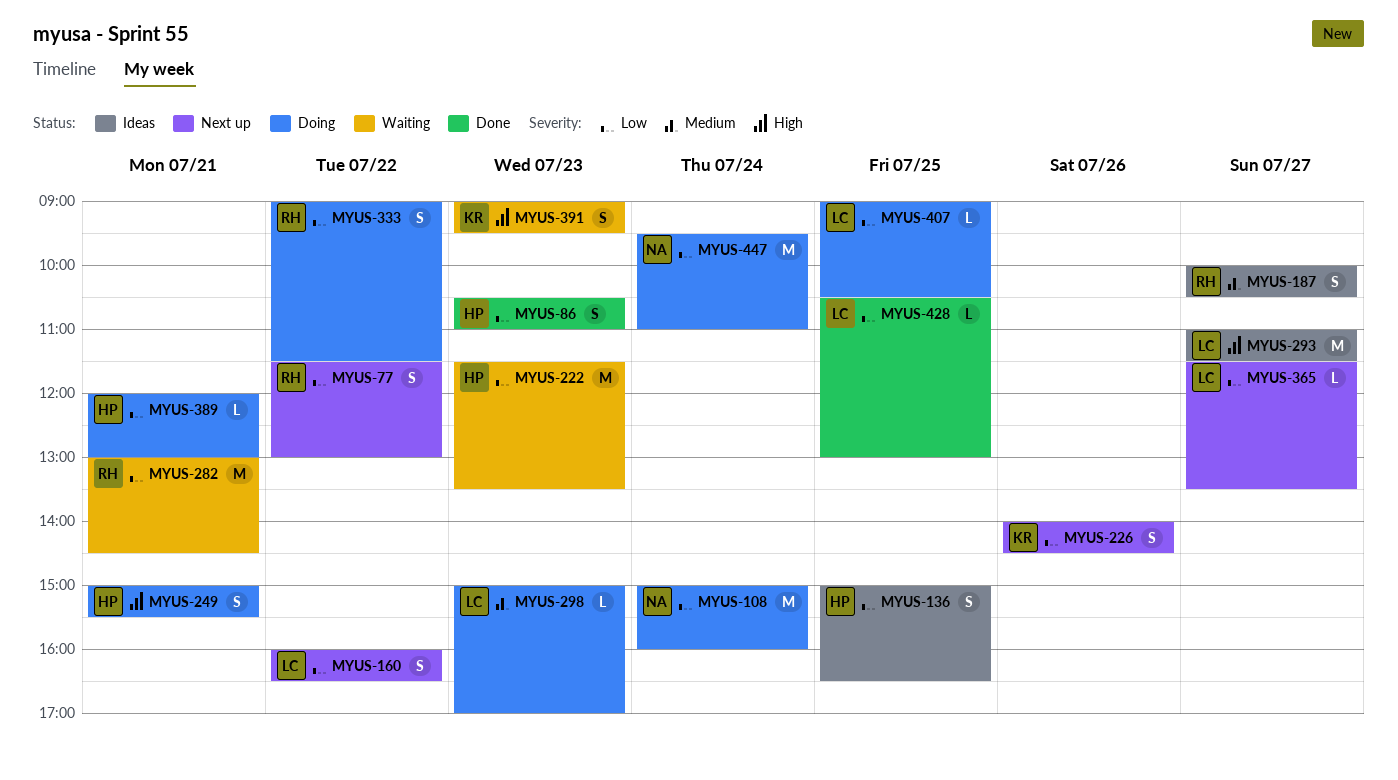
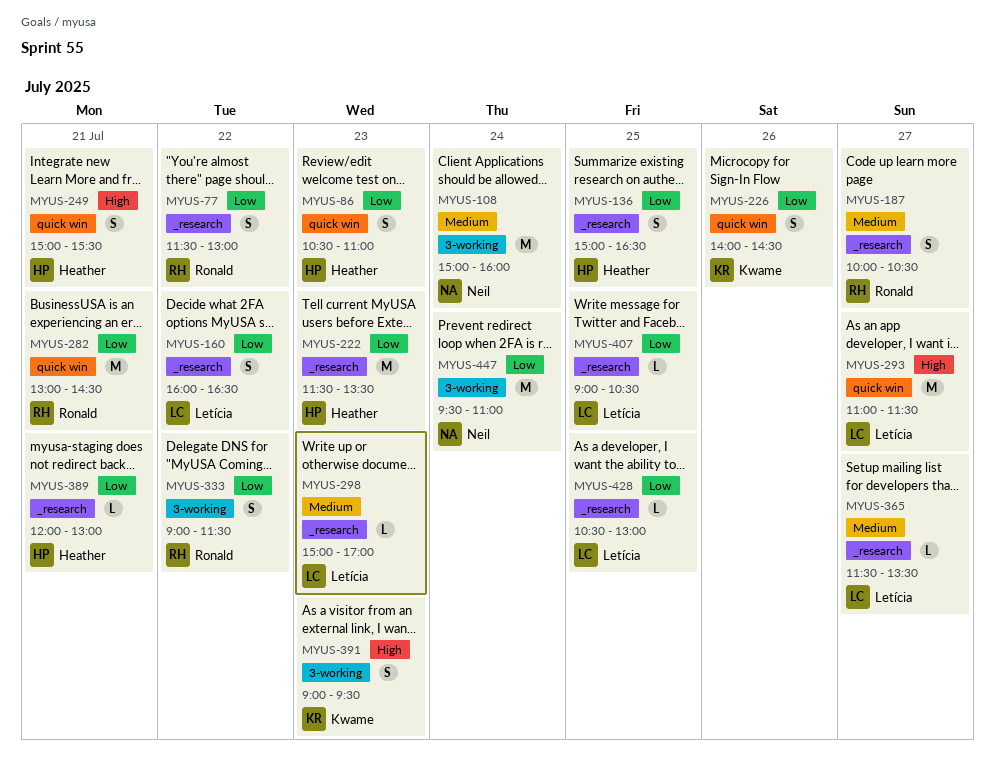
MYUS-108, priority: Low -> Medium
MYUS-365, priority: Low -> Medium

